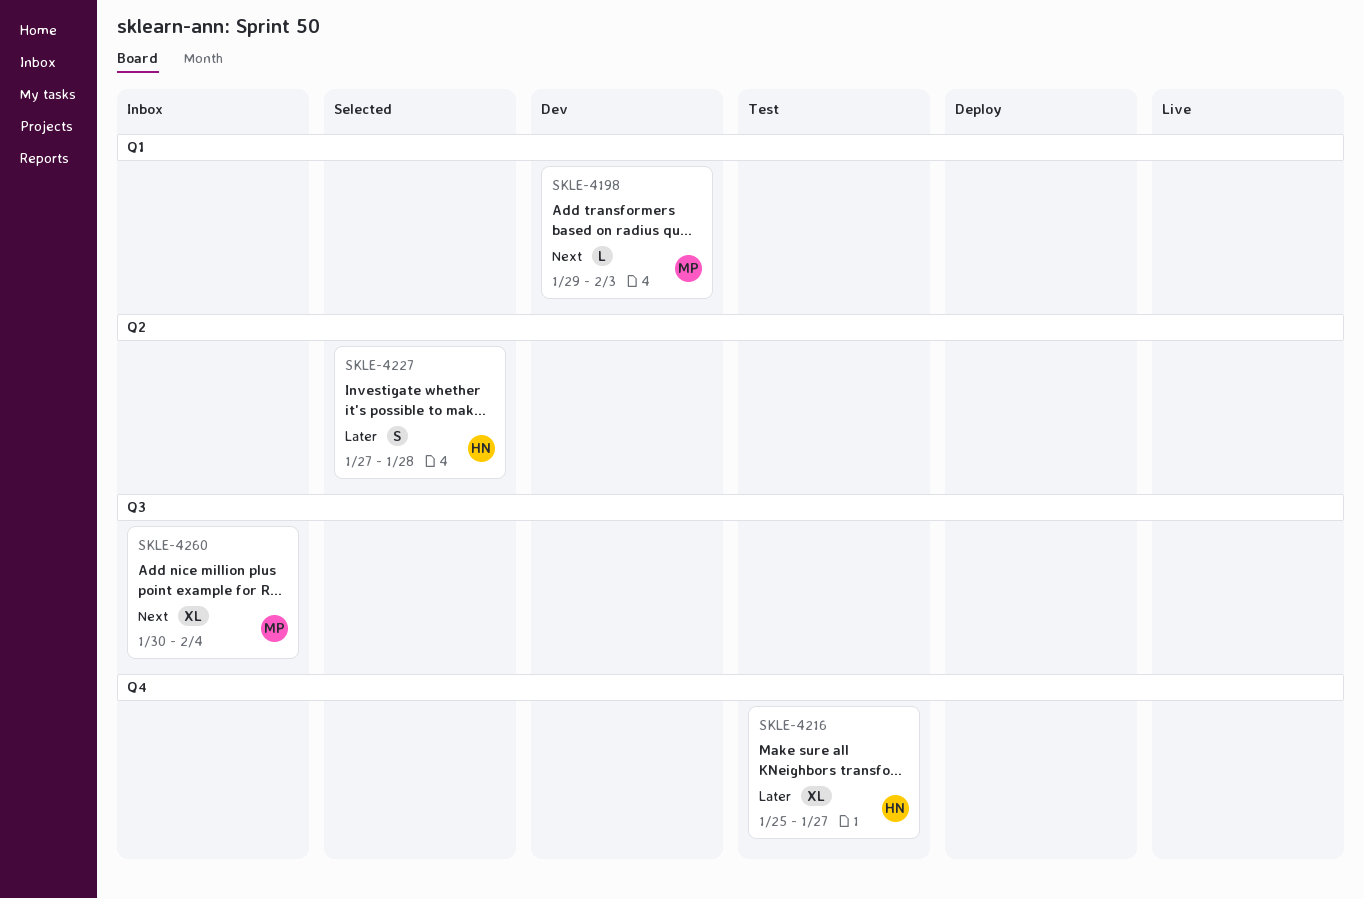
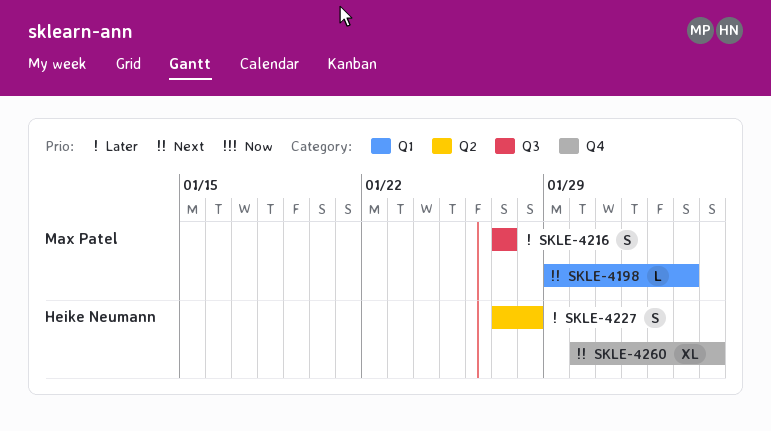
SKLE-4216, owner: Heike Neumann -> Max Patel
SKLE-4216, label: Q4 -> Q3
SKLE-4216, estimate: XL -> S
SKLE-4216, start: Jan 25 -> Jan 27
SKLE-4260, owner: Max Patel -> Heike Neumann
SKLE-4260, label: Q3 -> Q4

